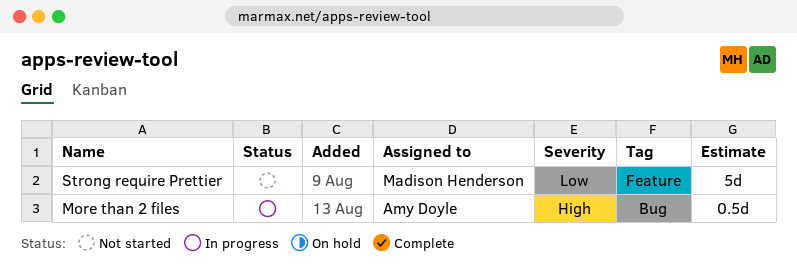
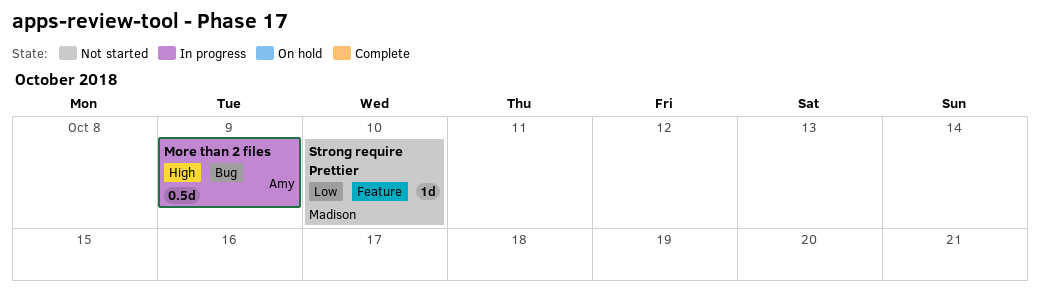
Strong require Prettier, estimate: 5d -> 1d

